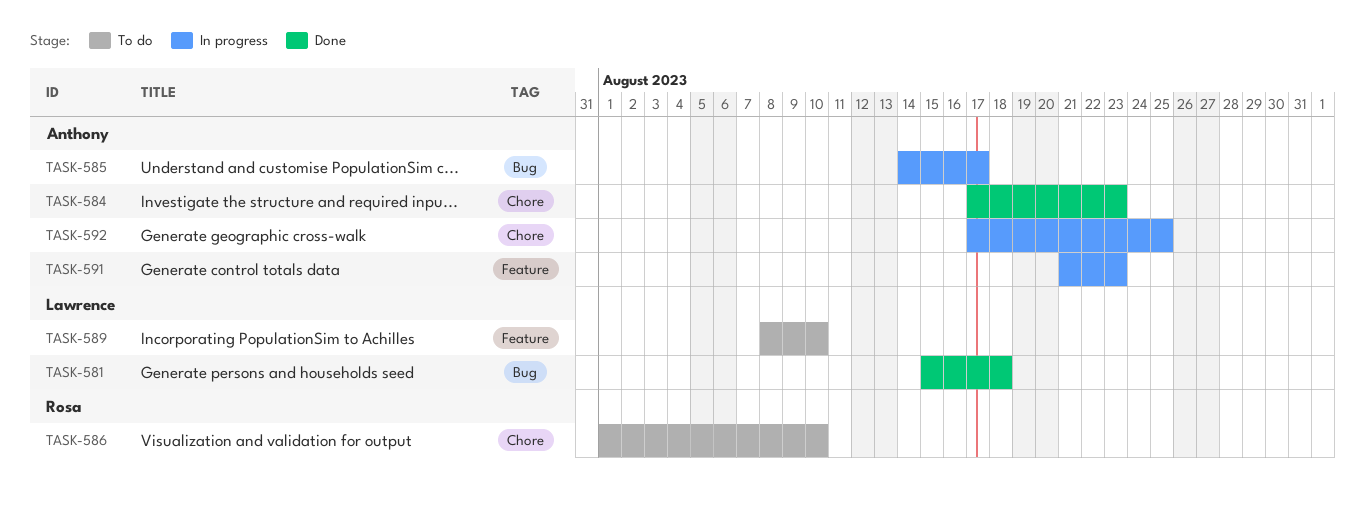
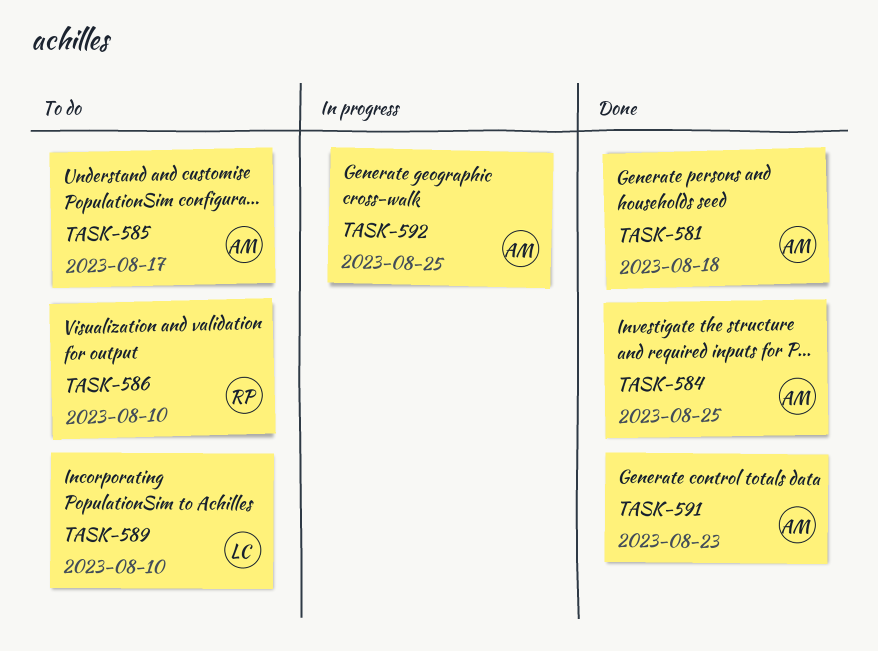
TASK-581, owner: Lawrence -> Anthony
TASK-584, due: Aug 23 -> Aug 25
TASK-585, status: In progress -> To do
TASK-591, status: In progress -> Done

